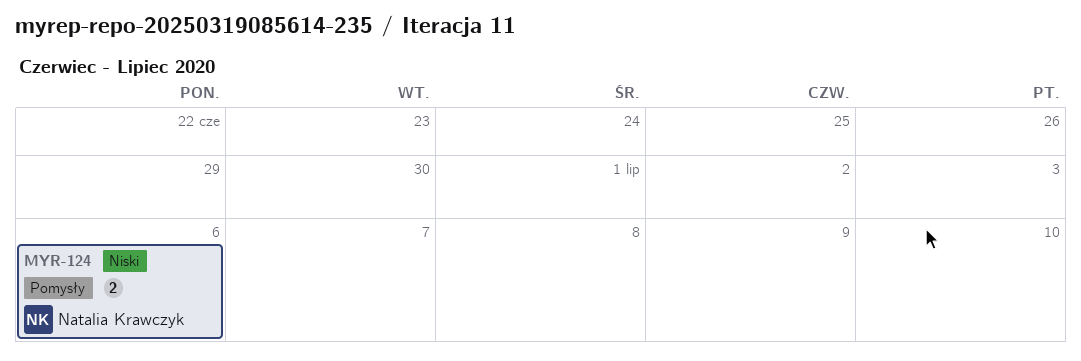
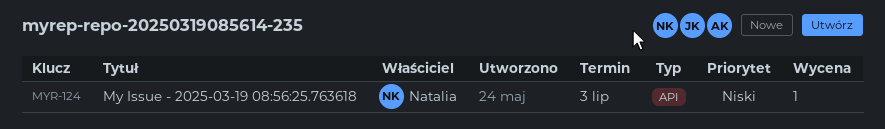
MYR-124, estimate: 2 -> 1
MYR-124, due: Jul 6 -> Jul 3

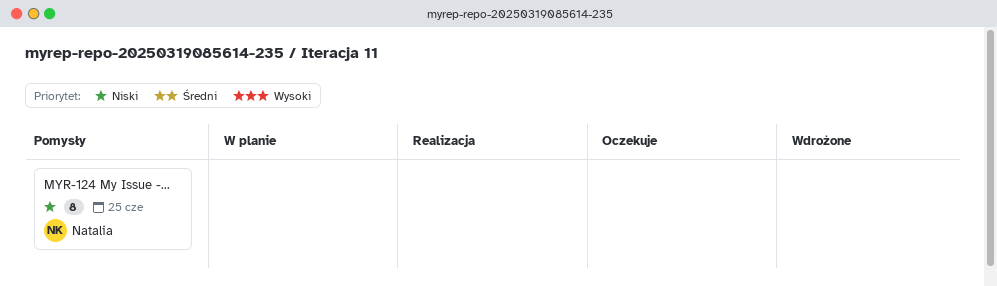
MYR-124, estimate: 1 -> 8
MYR-124, due: Jul 3 -> Jun 25

